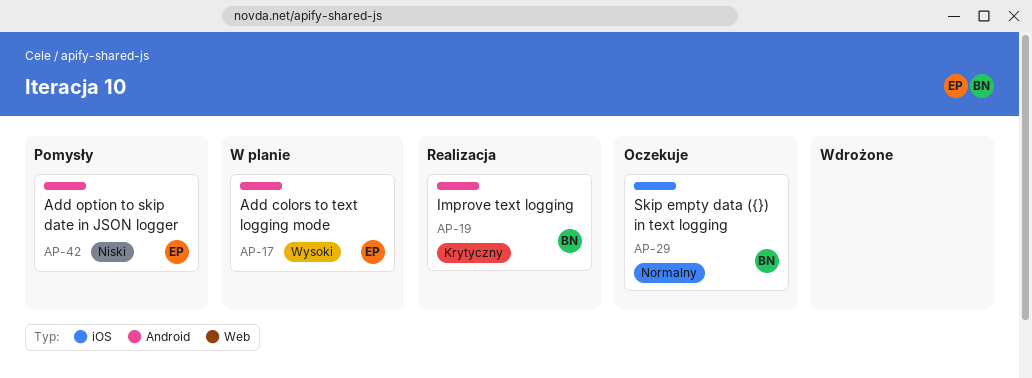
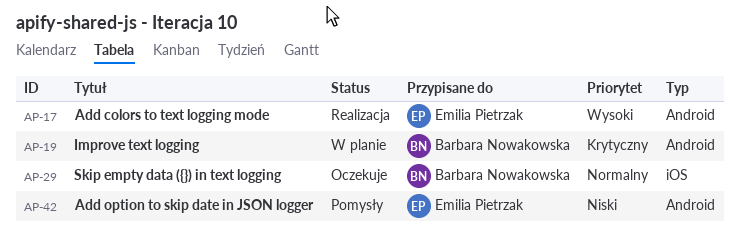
AP-17, status: W planie -> Realizacja
AP-19, status: Realizacja -> W planie

